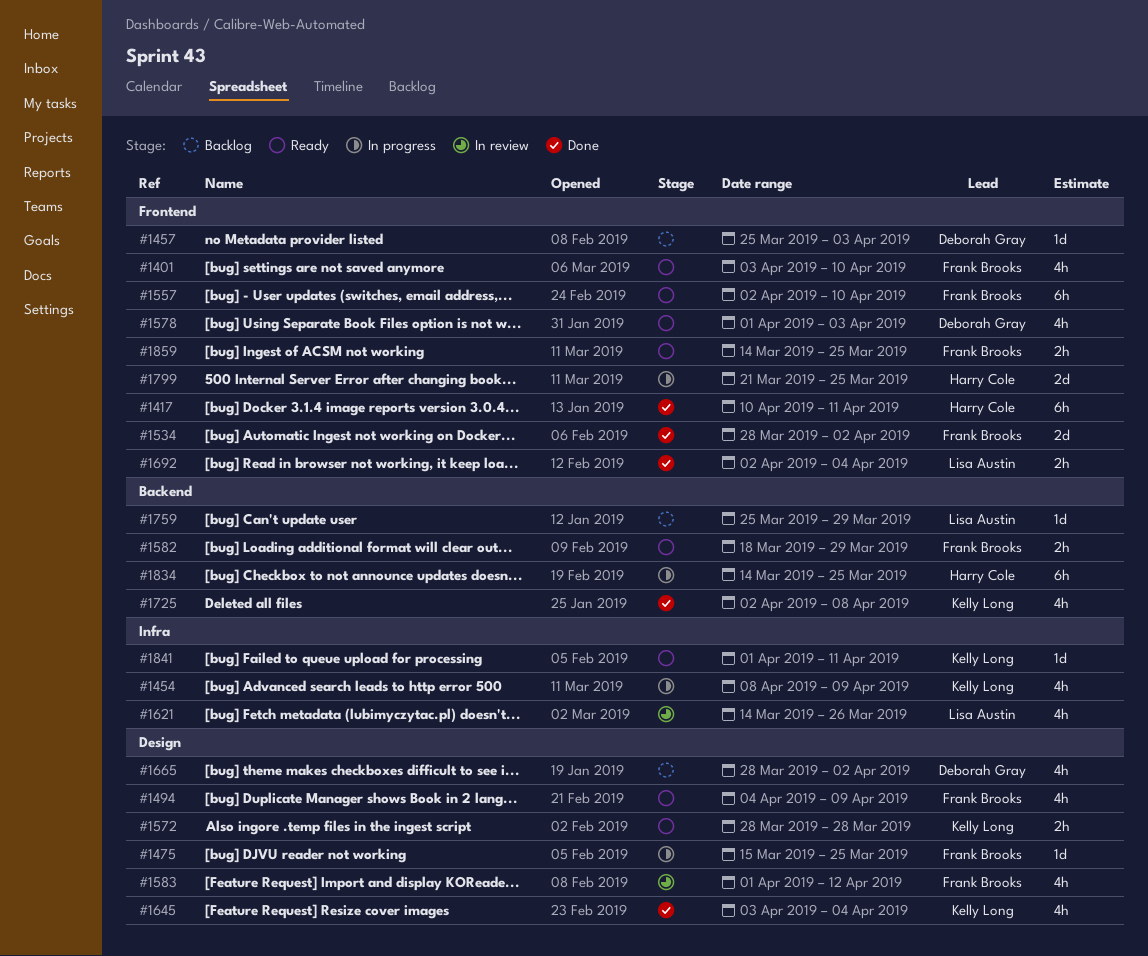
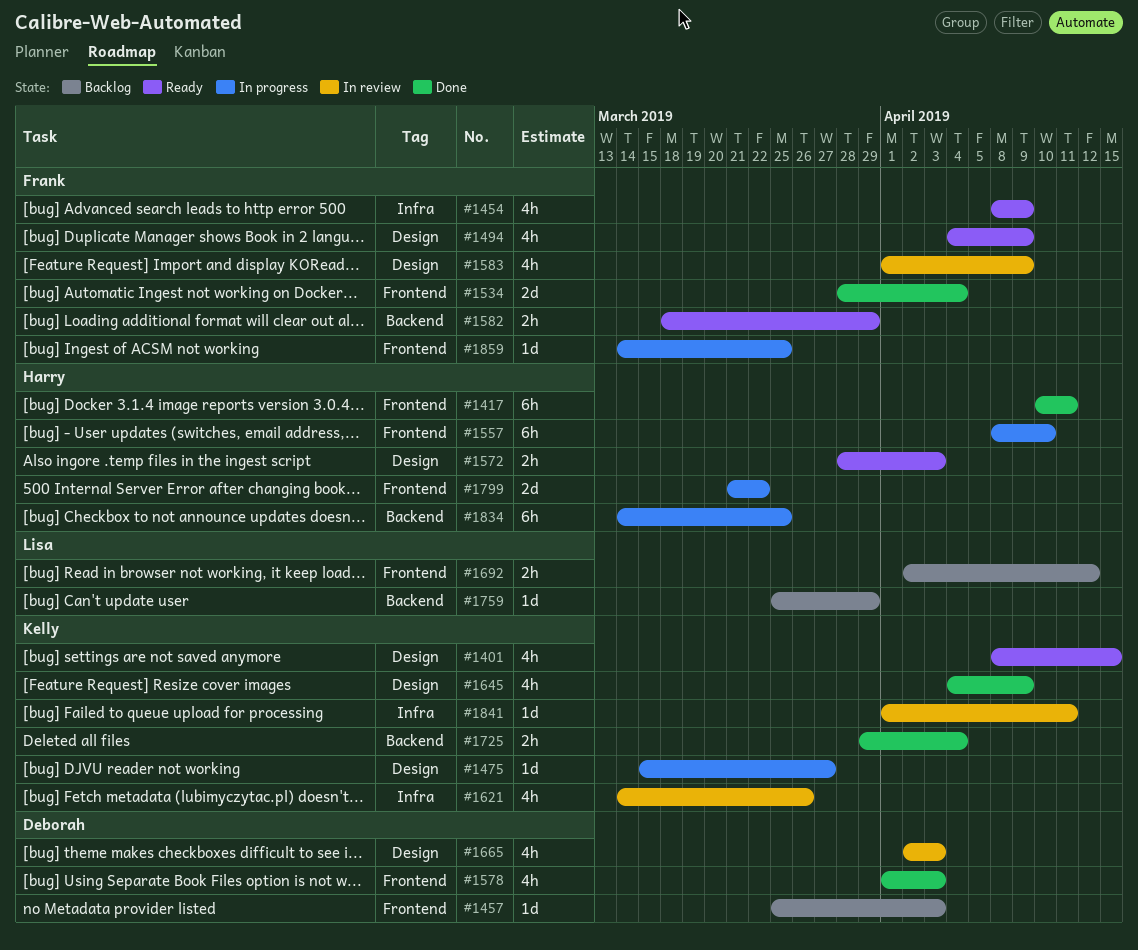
#1401, owner: Frank Brooks -> Kelly Long
#1401, label: Frontend -> Design
#1401, start: Apr 3 -> Apr 8
#1401, due: Apr 10 -> Apr 15
#1454, status: In progress -> Ready
#1454, owner: Kelly Long -> Frank Brooks
#1475, owner: Frank Brooks -> Kelly Long
#1475, due: Mar 25 -> Mar 27
#1534, due: Apr 2 -> Apr 4
#1557, status: Ready -> In progress
#1557, owner: Frank Brooks -> Harry Cole
#1557, start: Apr 2 -> Apr 8
#1572, owner: Kelly Long -> Harry Cole
#1572, due: Mar 28 -> Apr 3
#1578, status: Ready -> Done
#1583, due: Apr 12 -> Apr 9
#1621, owner: Lisa Austin -> Kelly Long
#1645, start: Apr 3 -> Apr 4
#1645, due: Apr 4 -> Apr 9
#1665, status: Backlog -> In review
#1665, start: Mar 28 -> Apr 2
#1665, due: Apr 2 -> Apr 3
#1692, status: Done -> Backlog
#1692, due: Apr 4 -> Apr 12
#1725, estimate: 4h -> 2h
#1725, start: Apr 2 -> Mar 29
#1725, due: Apr 8 -> Apr 4
#1799, due: Mar 25 -> Mar 22
#1841, status: Ready -> In review
#1859, status: Ready -> In progress
#1859, estimate: 2h -> 1d

